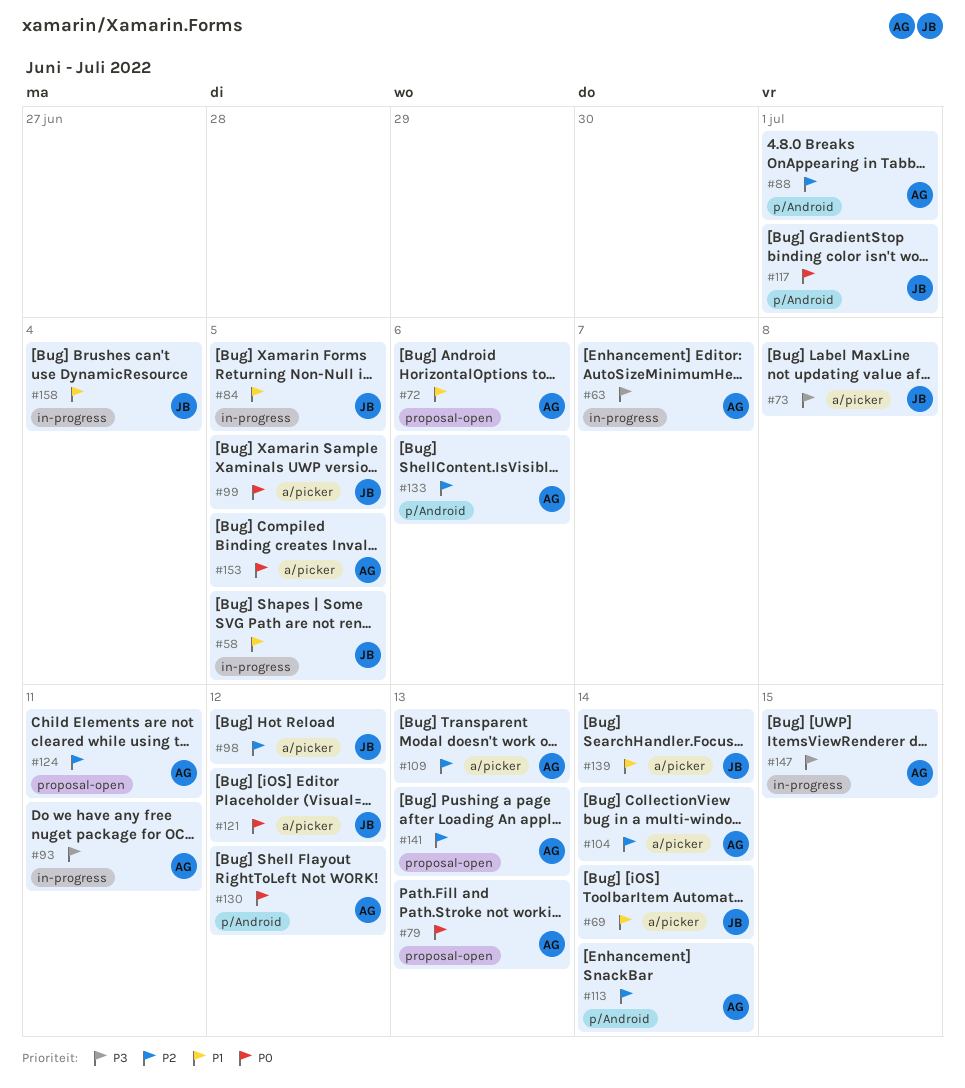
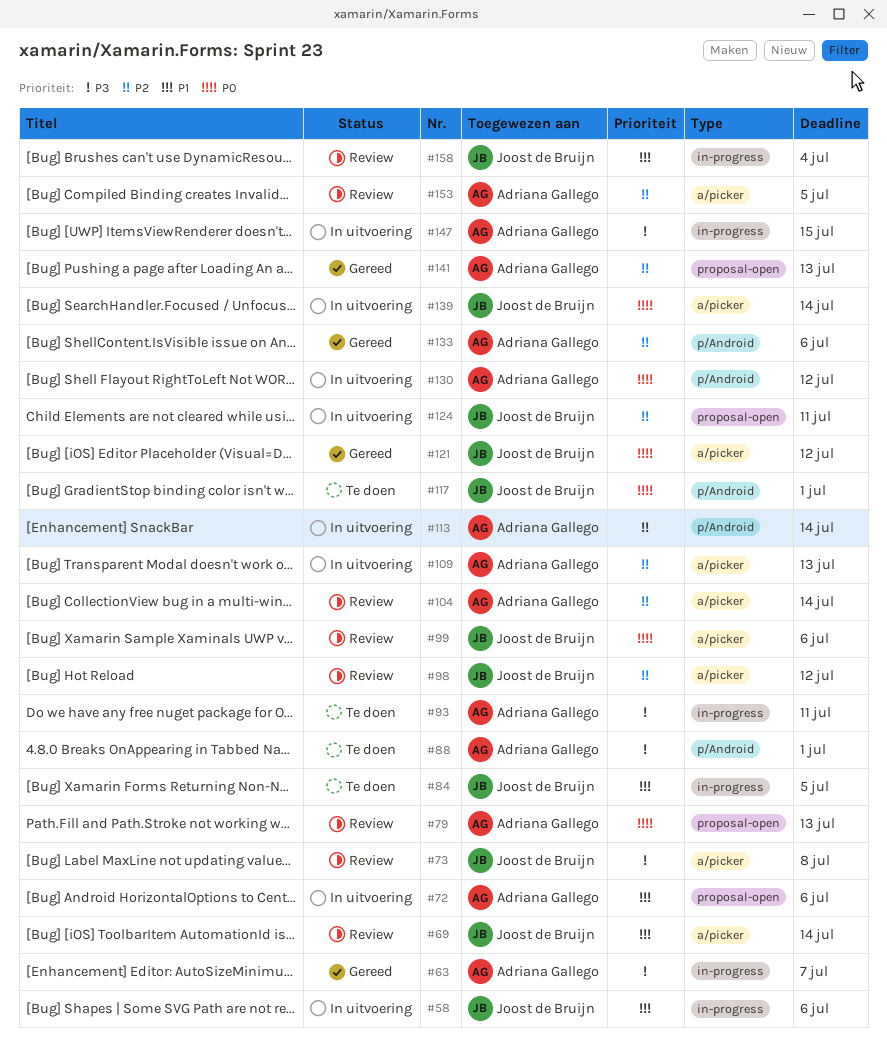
#58, due: Jul 5 -> Jul 6
#88, priority: P2 -> P3
#99, due: Jul 5 -> Jul 6
#124, owner: Adriana Gallego -> Joost de Bruijn
#139, priority: P1 -> P0
#153, priority: P0 -> P2

